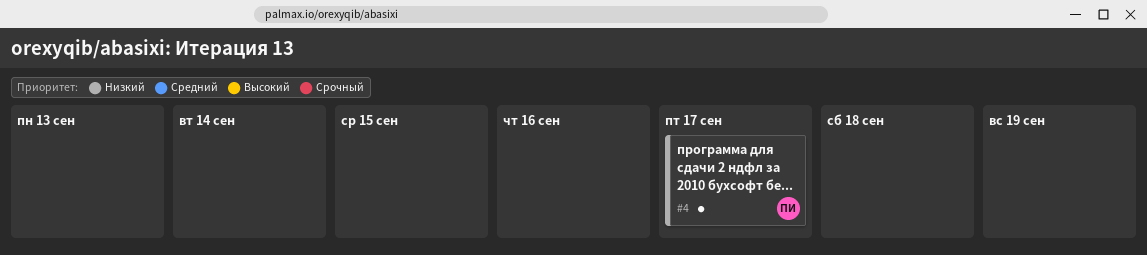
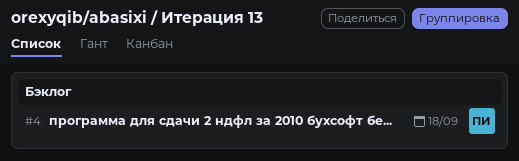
#4, due: Sep 17 -> Sep 18

